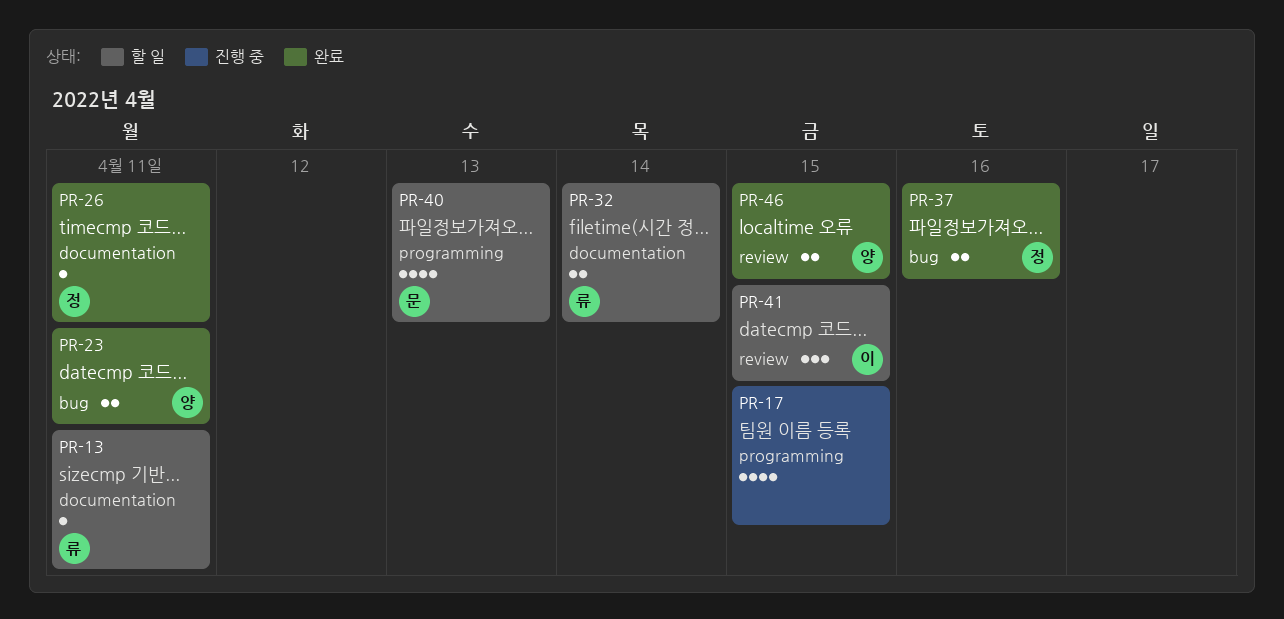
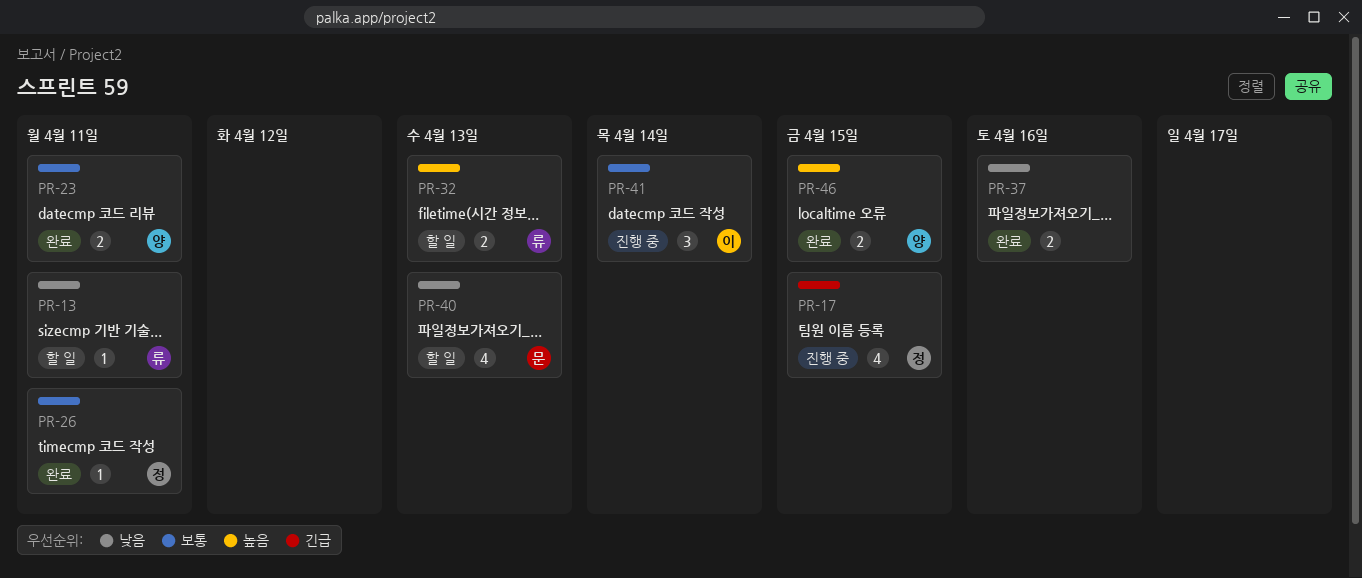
PR-17, owner: none -> 정
PR-32, due: Apr 14 -> Apr 13
PR-37, owner: 정 -> none
PR-41, status: 할 일 -> 진행 중
PR-41, due: Apr 15 -> Apr 14

